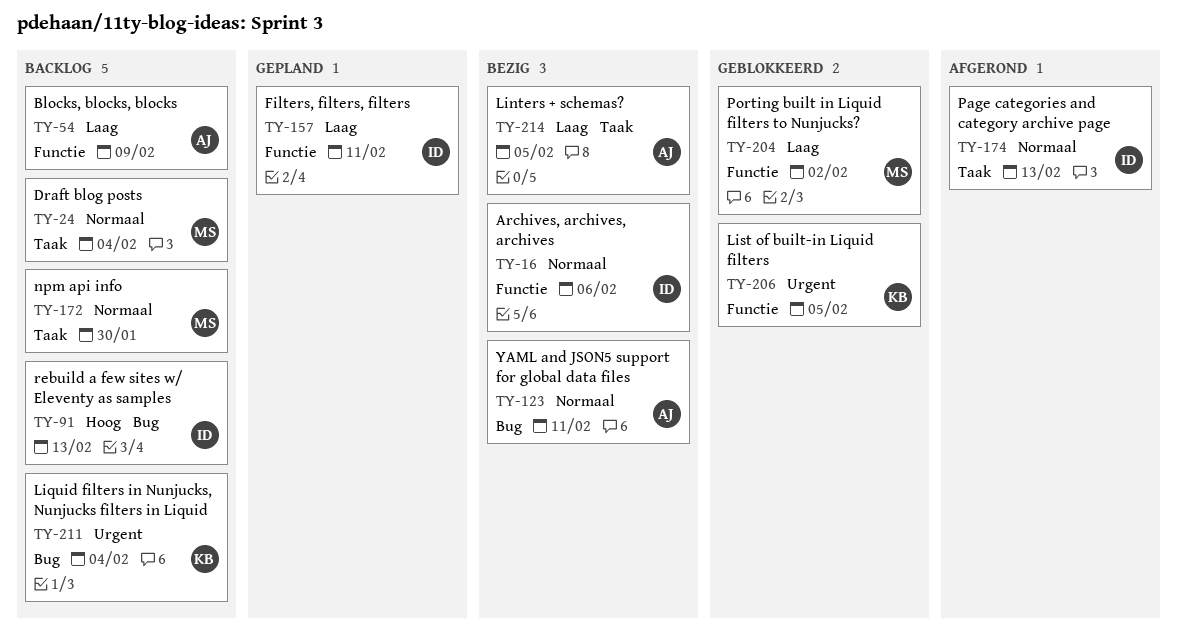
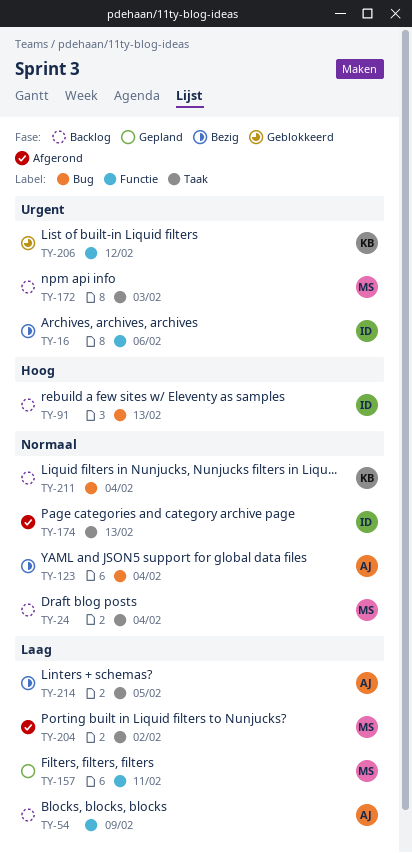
TY-16, priority: Normaal -> Urgent
TY-123, due: Feb 11 -> Feb 4
TY-157, owner: ID -> MS
TY-172, priority: Normaal -> Urgent
TY-172, due: Jan 30 -> Feb 3
TY-204, status: Geblokkeerd -> Afgerond
TY-204, label: Functie -> Taak
TY-206, due: Feb 5 -> Feb 12
TY-211, priority: Urgent -> Normaal

